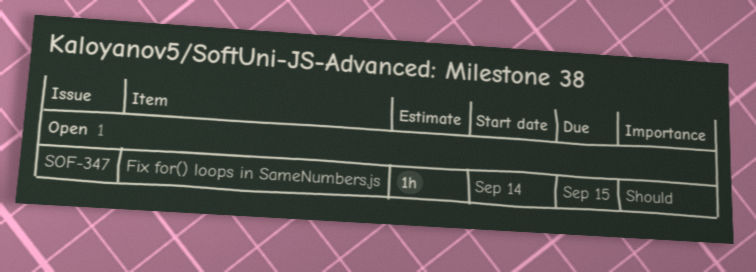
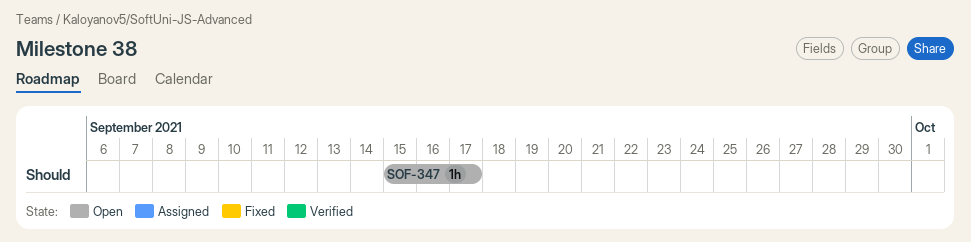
SOF-347, start: Sep 14 -> Sep 15
SOF-347, due: Sep 15 -> Sep 17

